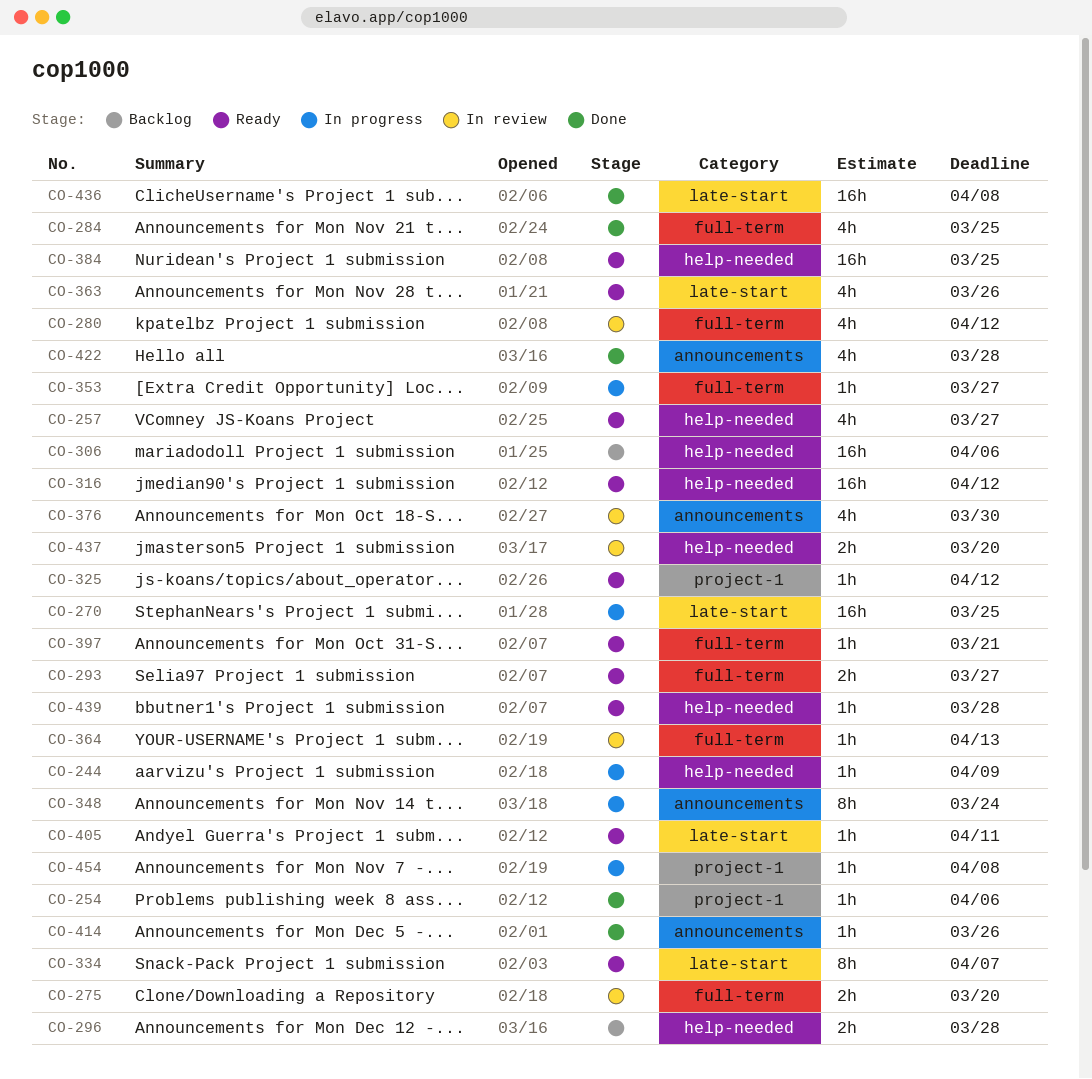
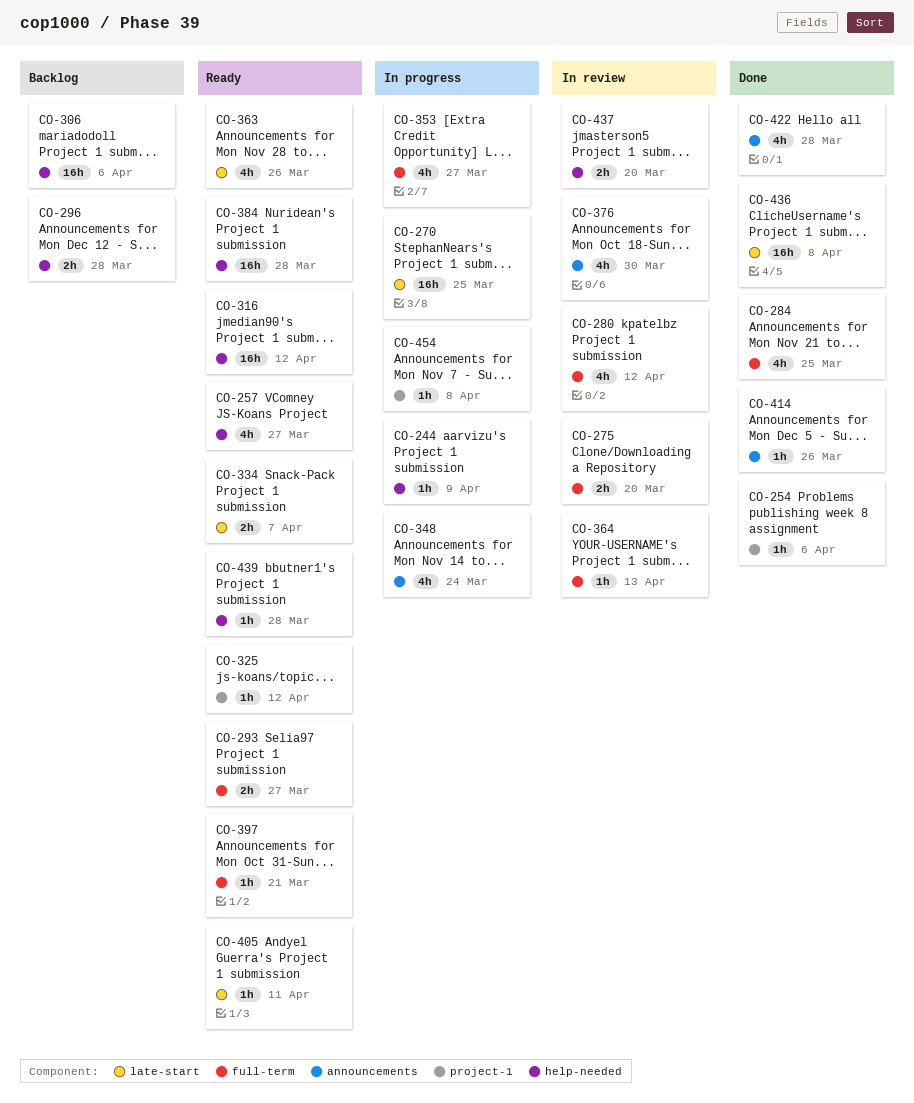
CO-334, estimate: 8h -> 2h
CO-348, estimate: 8h -> 4h
CO-353, estimate: 1h -> 4h
CO-384, due: Mar 25 -> Mar 28

